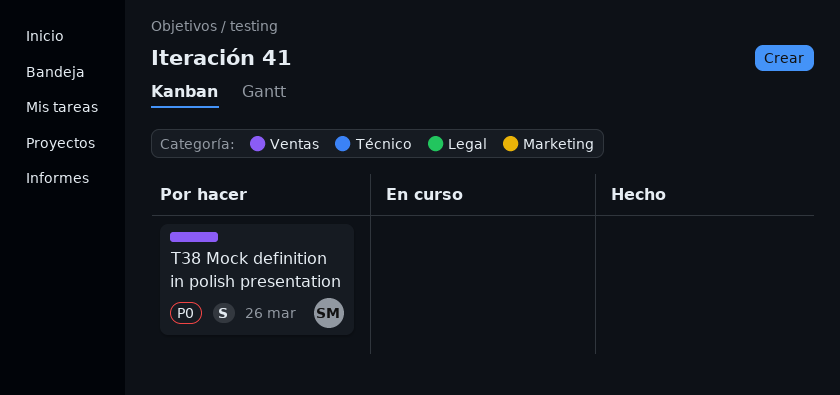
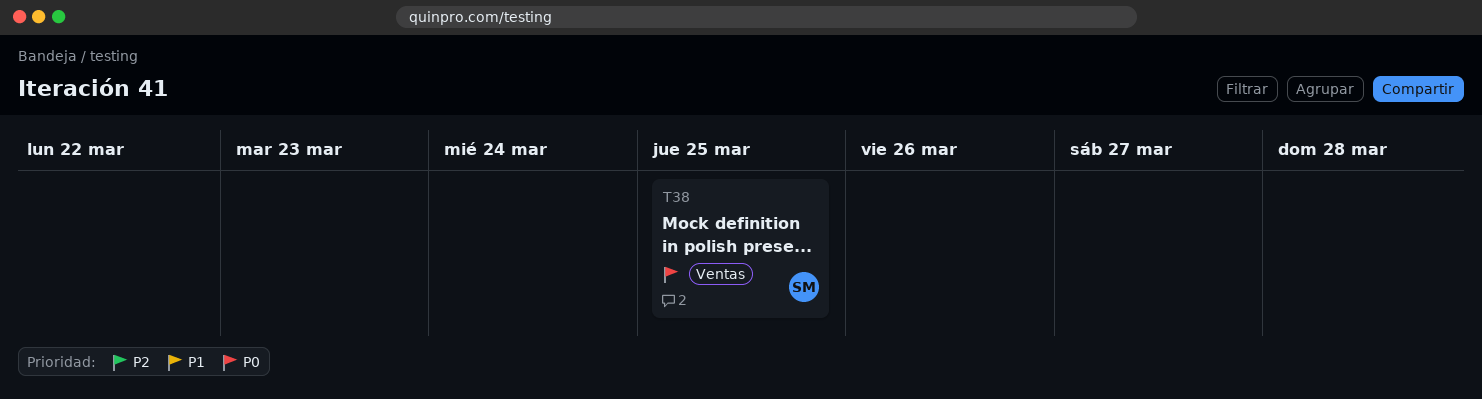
T38, due: Mar 26 -> Mar 25

